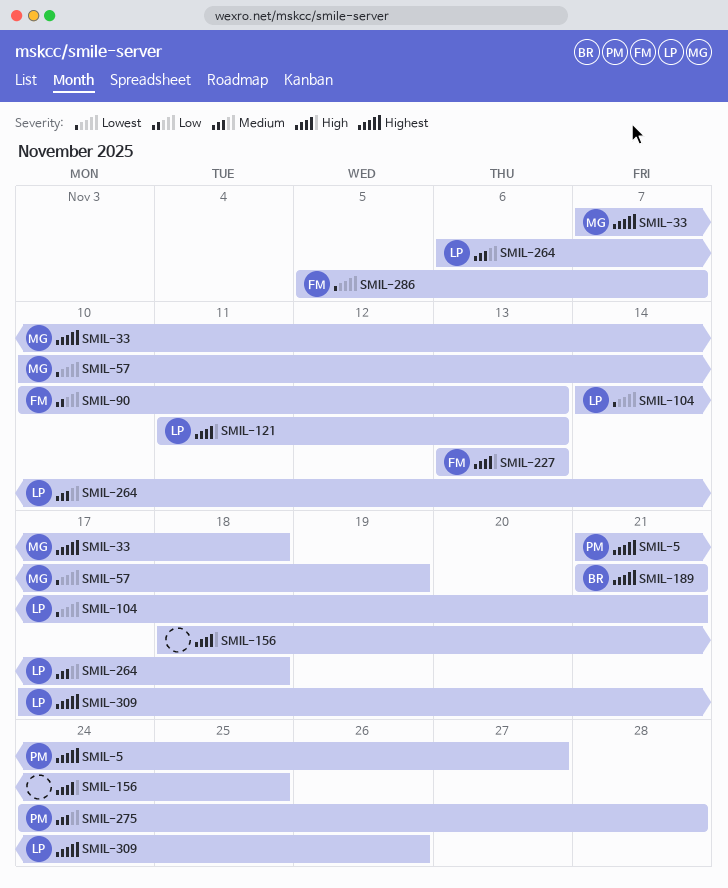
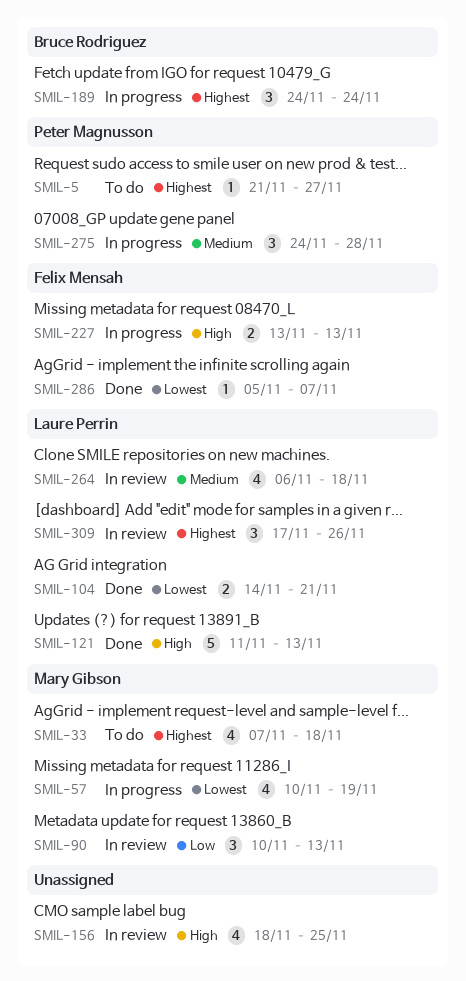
SMIL-90, owner: Felix Mensah -> Mary Gibson
SMIL-189, start: Nov 21 -> Nov 24
SMIL-189, due: Nov 21 -> Nov 24

